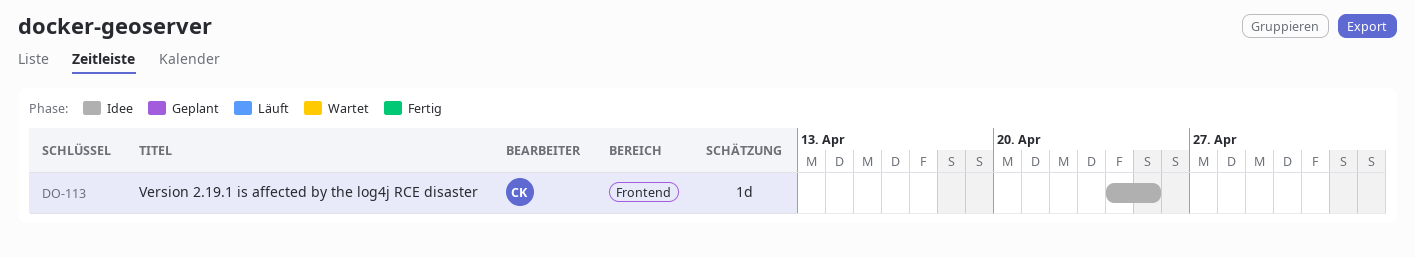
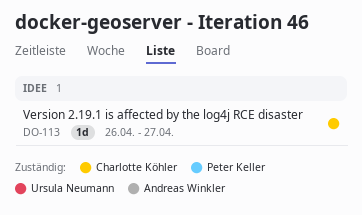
DO-113, start: Apr 24 -> Apr 26
DO-113, due: Apr 25 -> Apr 27

